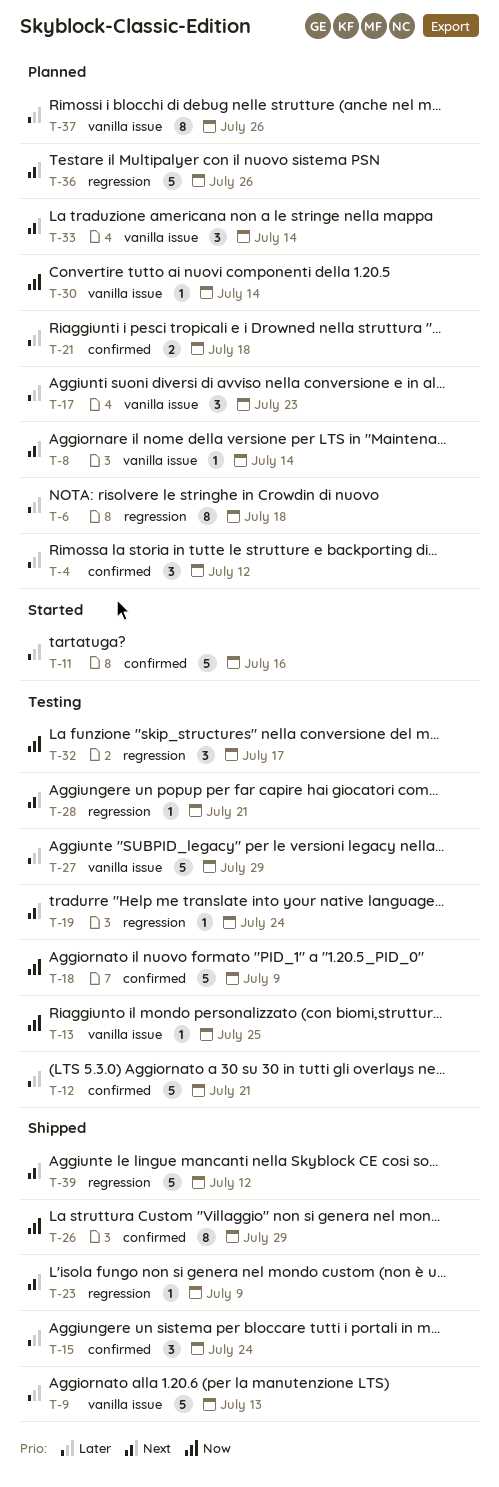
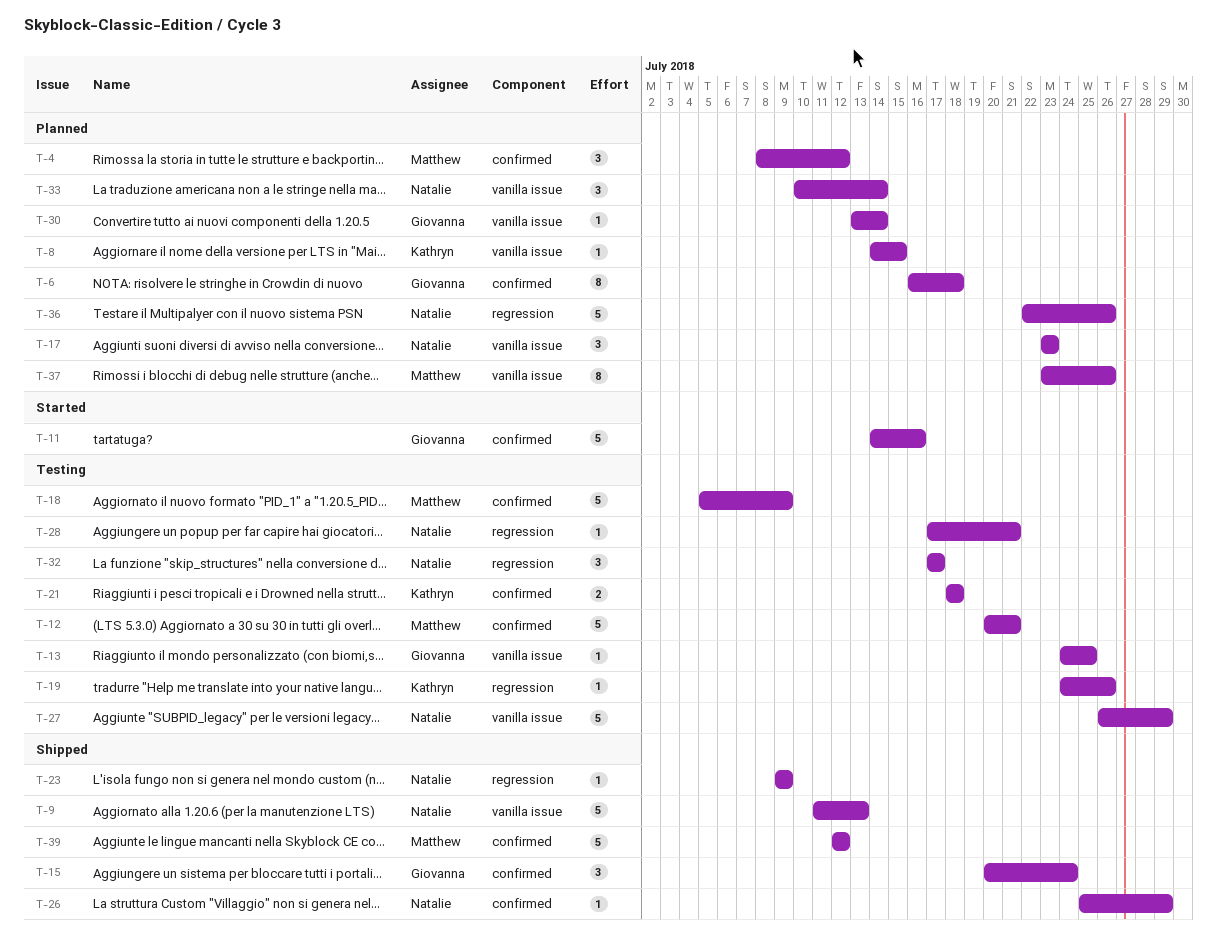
T-6, label: regression -> confirmed
T-8, due: Jul 14 -> Jul 15
T-19, due: Jul 24 -> Jul 26
T-21, status: Planned -> Testing
T-26, estimate: 8 -> 1
T-39, label: regression -> confirmed

